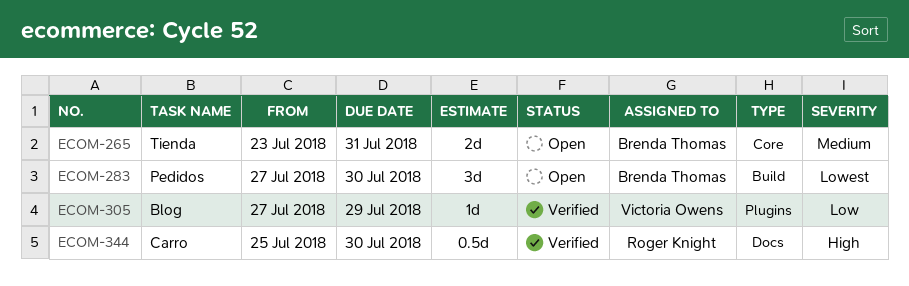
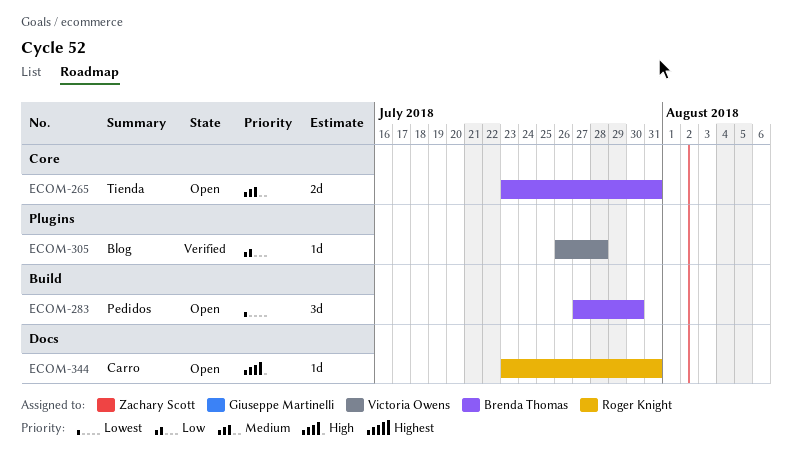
ECOM-305, start: Jul 27 -> Jul 26
ECOM-305, due: Jul 29 -> Jul 28
ECOM-344, status: Verified -> Open
ECOM-344, estimate: 0.5d -> 1d
ECOM-344, start: Jul 25 -> Jul 23
ECOM-344, due: Jul 30 -> Jul 31

